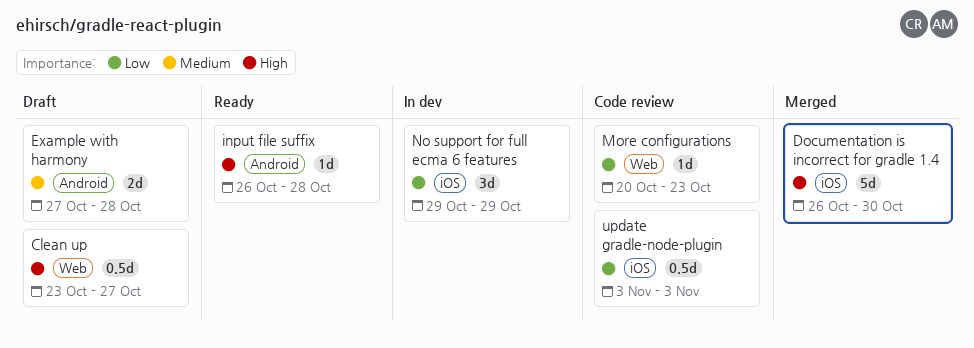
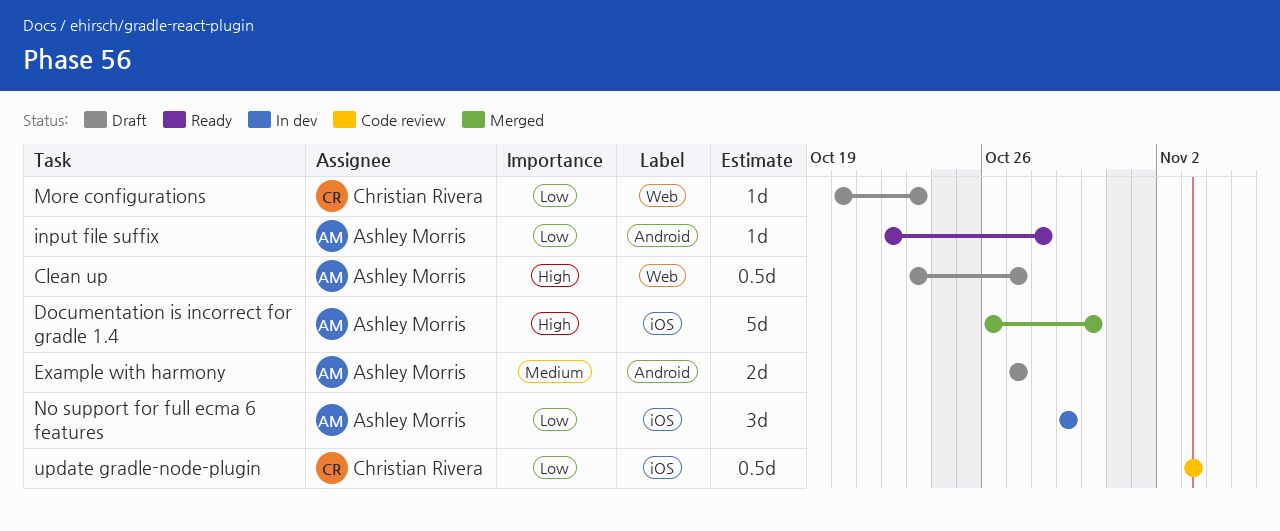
Example with harmony, due: Oct 28 -> Oct 27
input file suffix, priority: High -> Low
input file suffix, start: Oct 26 -> Oct 22
More configurations, status: Code review -> Draft

